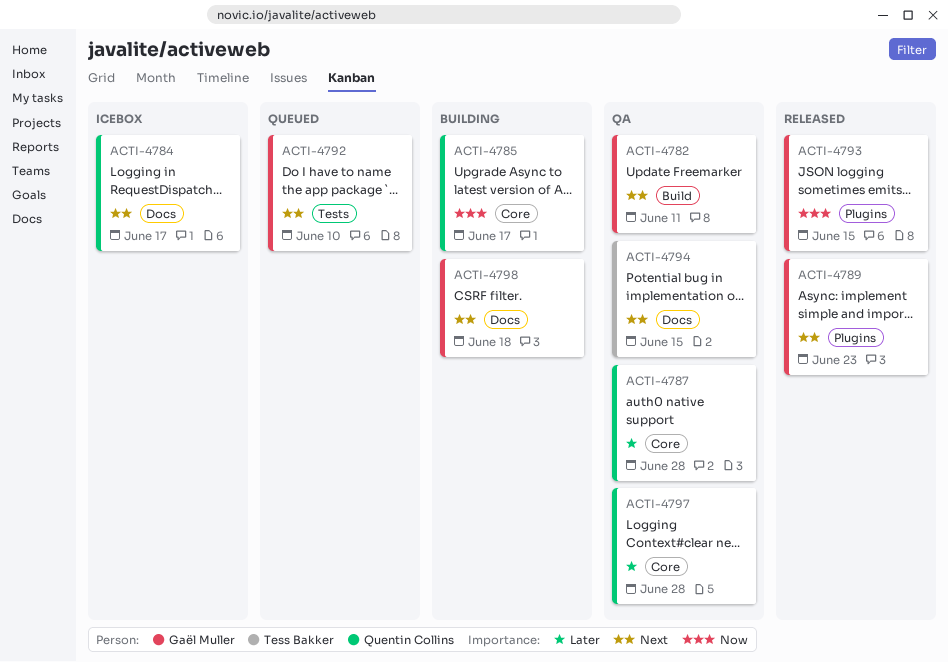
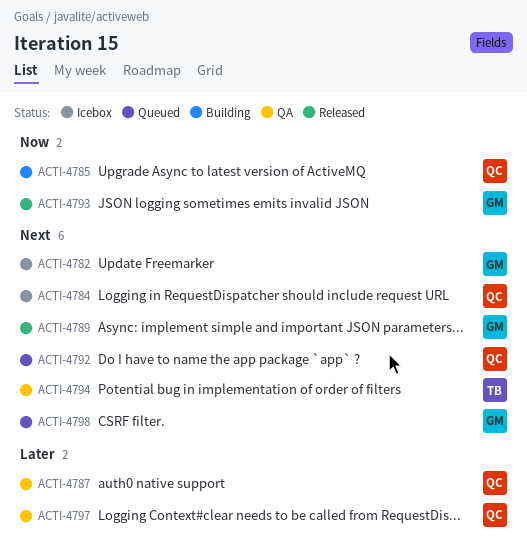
ACTI-4782, status: QA -> Icebox
ACTI-4792, owner: Gaël Muller -> Quentin Collins
ACTI-4798, status: Building -> Queued

